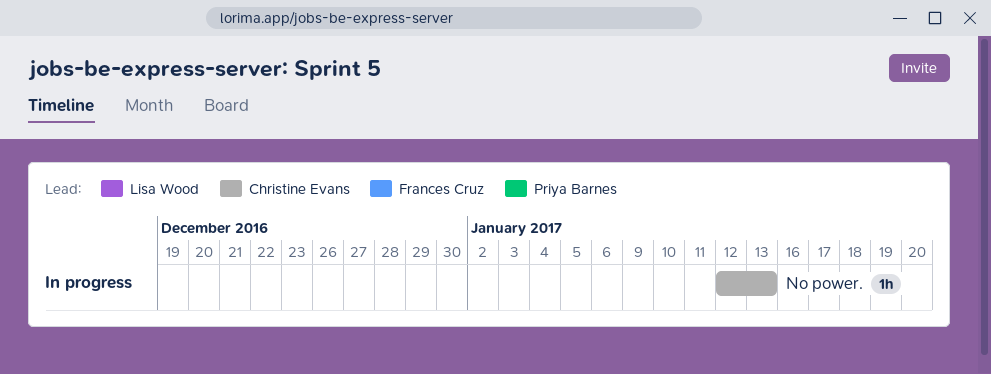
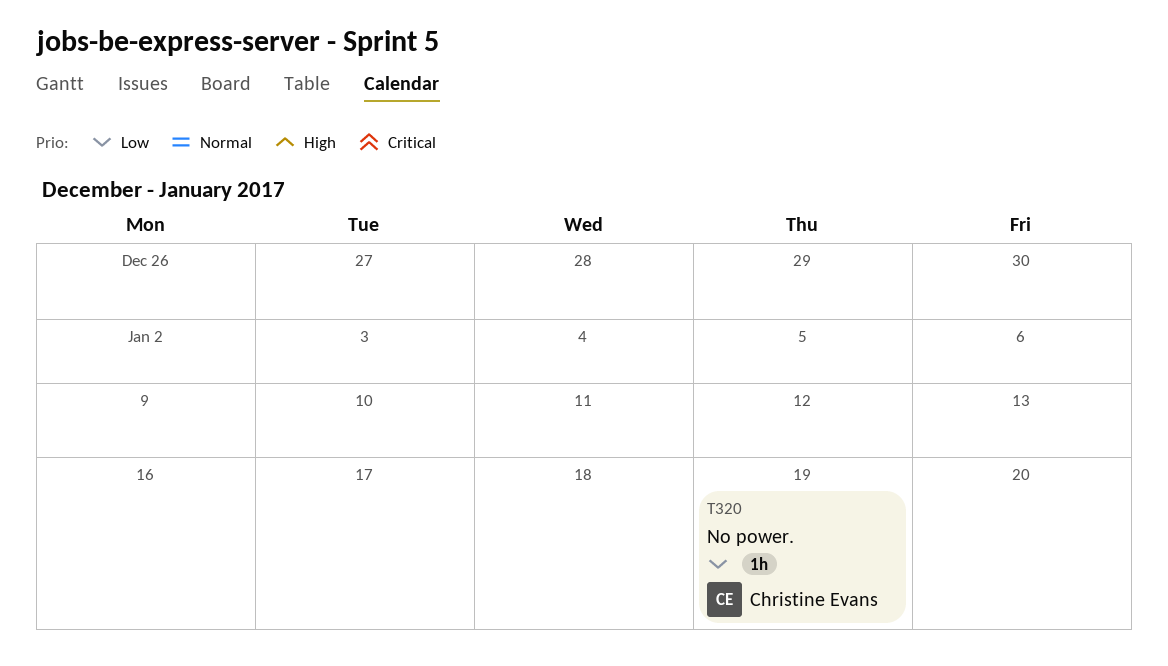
No power., due: Jan 13 -> Jan 19

